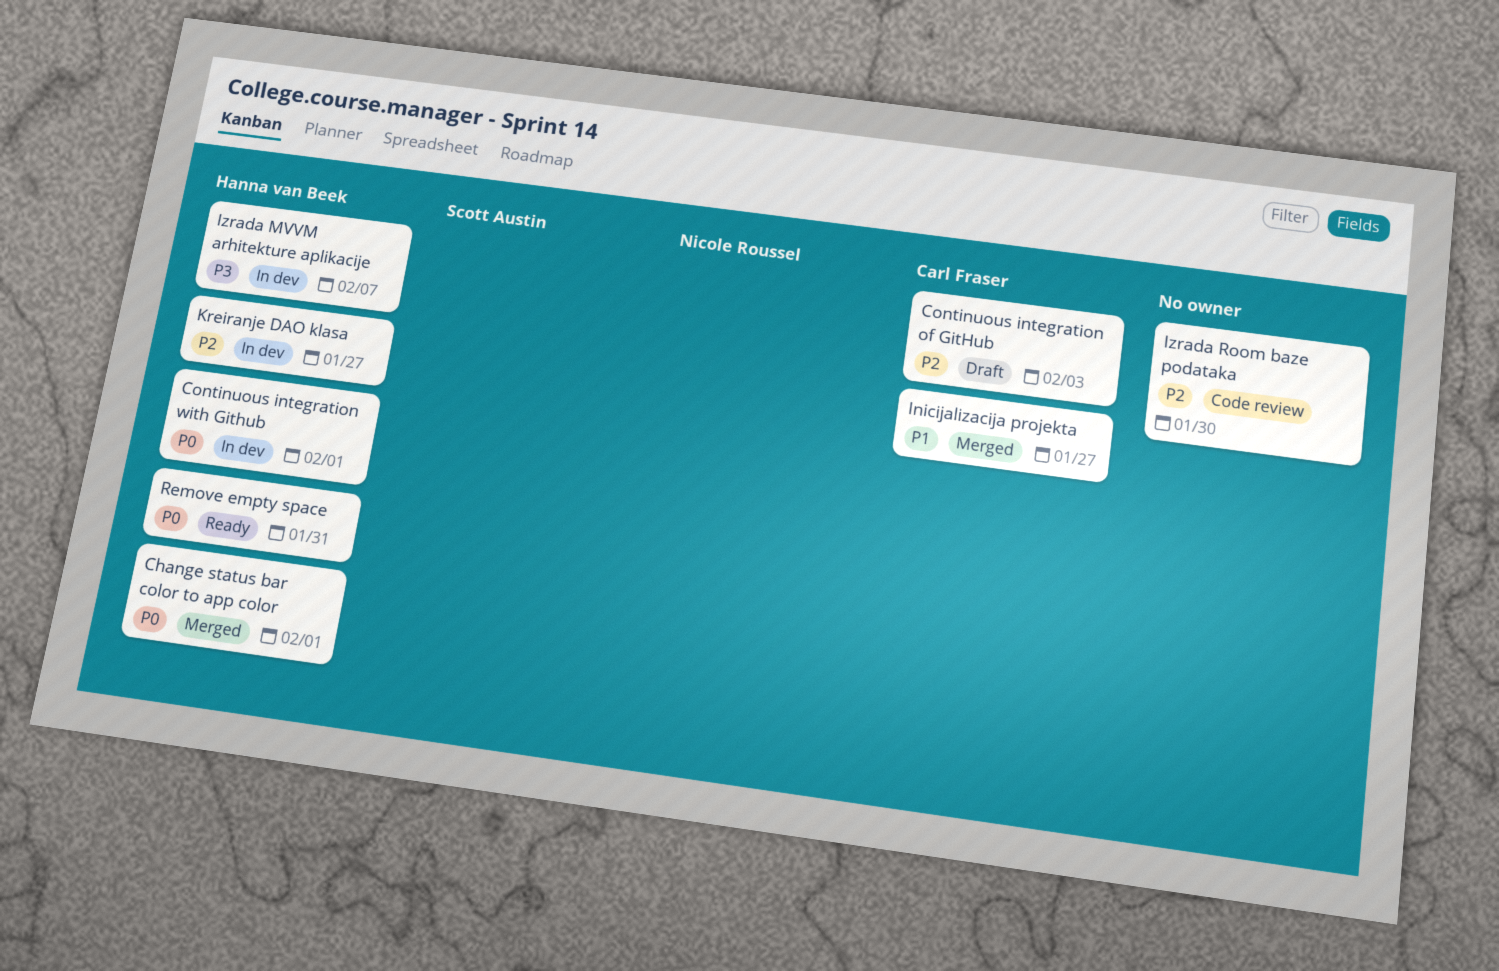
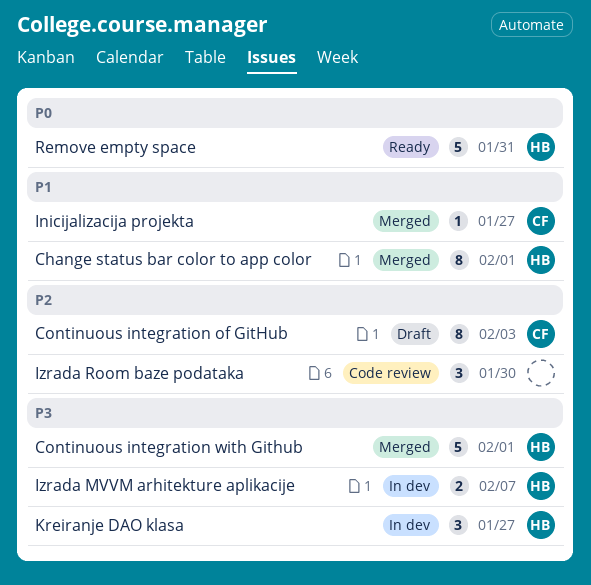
Change status bar color to app color, priority: P0 -> P1
Continuous integration with Github, status: In dev -> Merged
Continuous integration with Github, priority: P0 -> P3
Kreiranje DAO klasa, priority: P2 -> P3

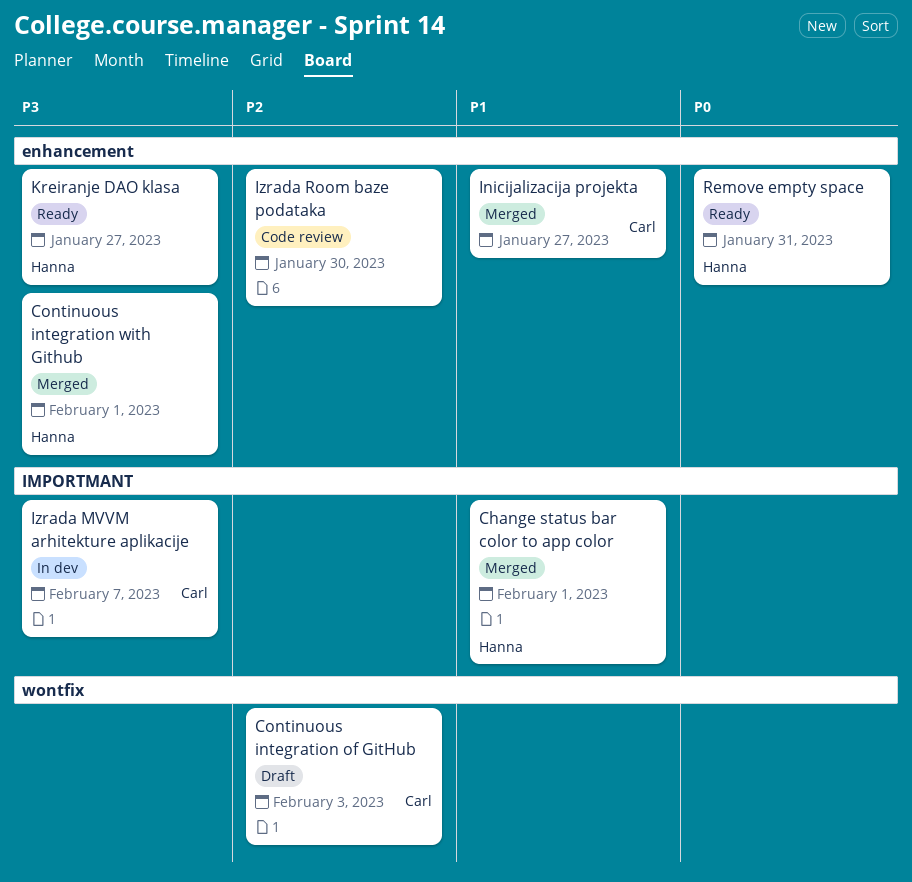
Izrada MVVM arhitekture aplikacije, owner: Hanna -> Carl
Kreiranje DAO klasa, status: In dev -> Ready

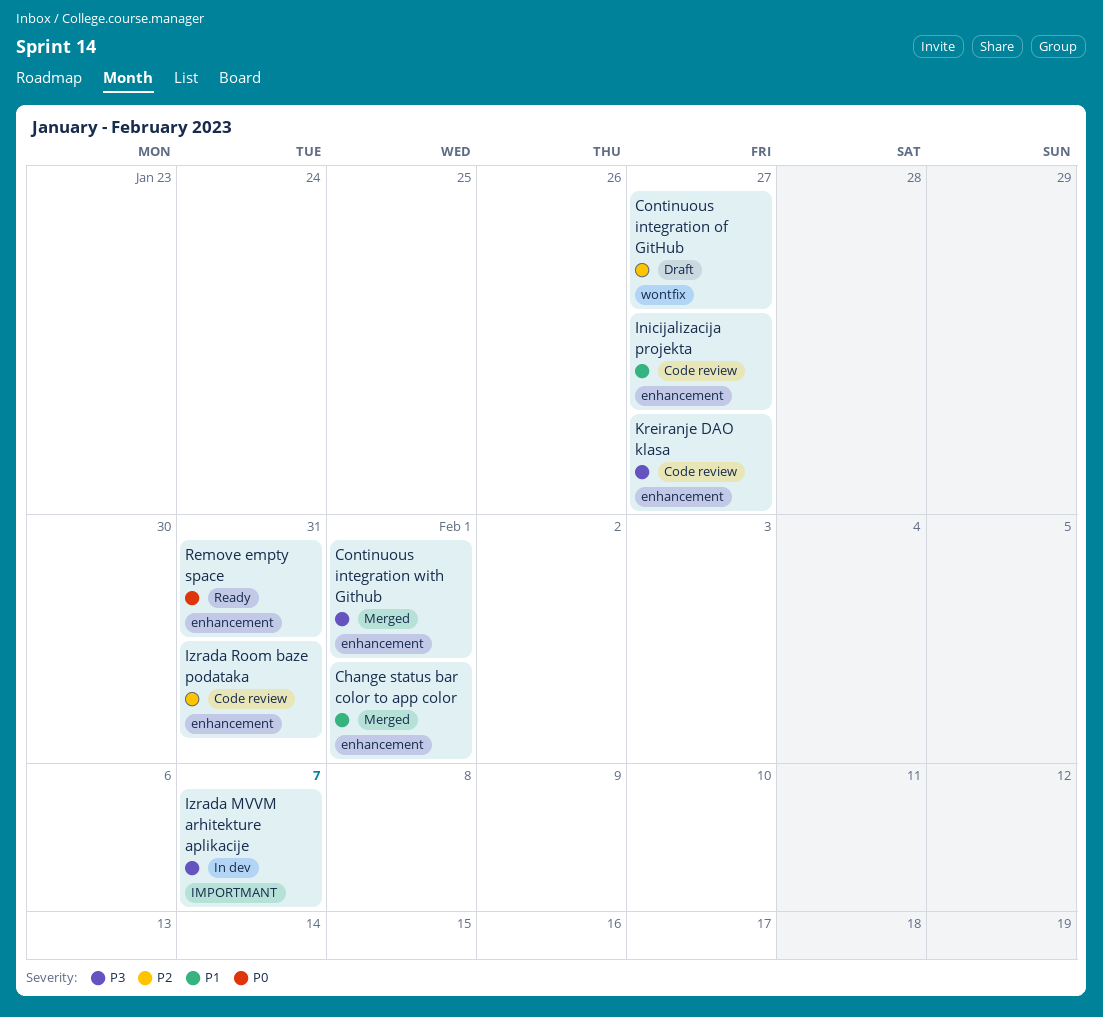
Change status bar color to app color, label: IMPORTMANT -> enhancement
Continuous integration of GitHub, due: Feb 3 -> Jan 27
Inicijalizacija projekta, status: Merged -> Code review
Izrada Room baze podataka, due: Jan 30 -> Jan 31
Kreiranje DAO klasa, status: Ready -> Code review

